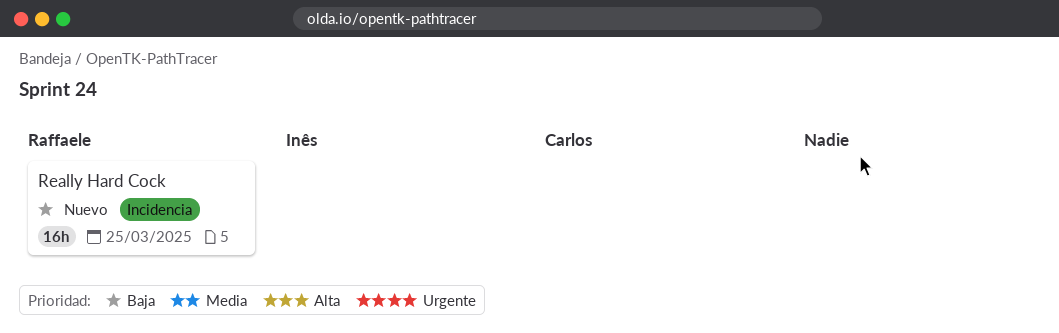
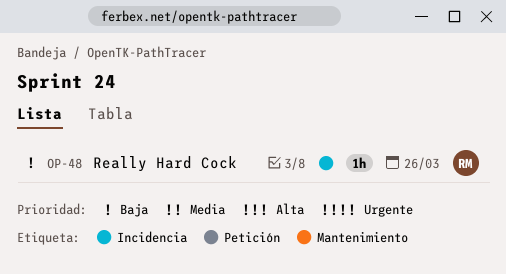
Really Hard Cock, estimate: 16h -> 1h
Really Hard Cock, due: Mar 25 -> Mar 26

